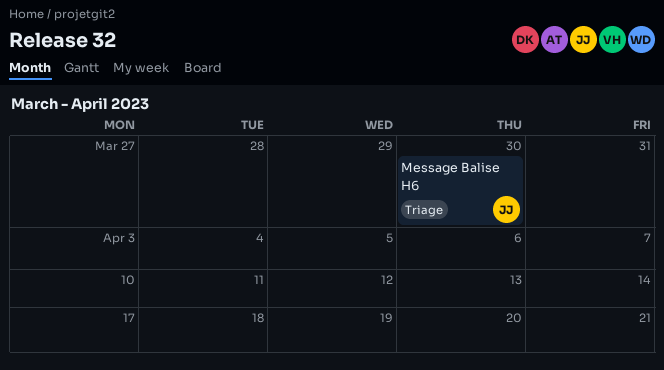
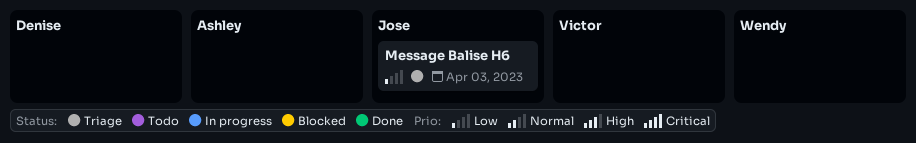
Message Balise H6, due: Mar 30 -> Apr 3

